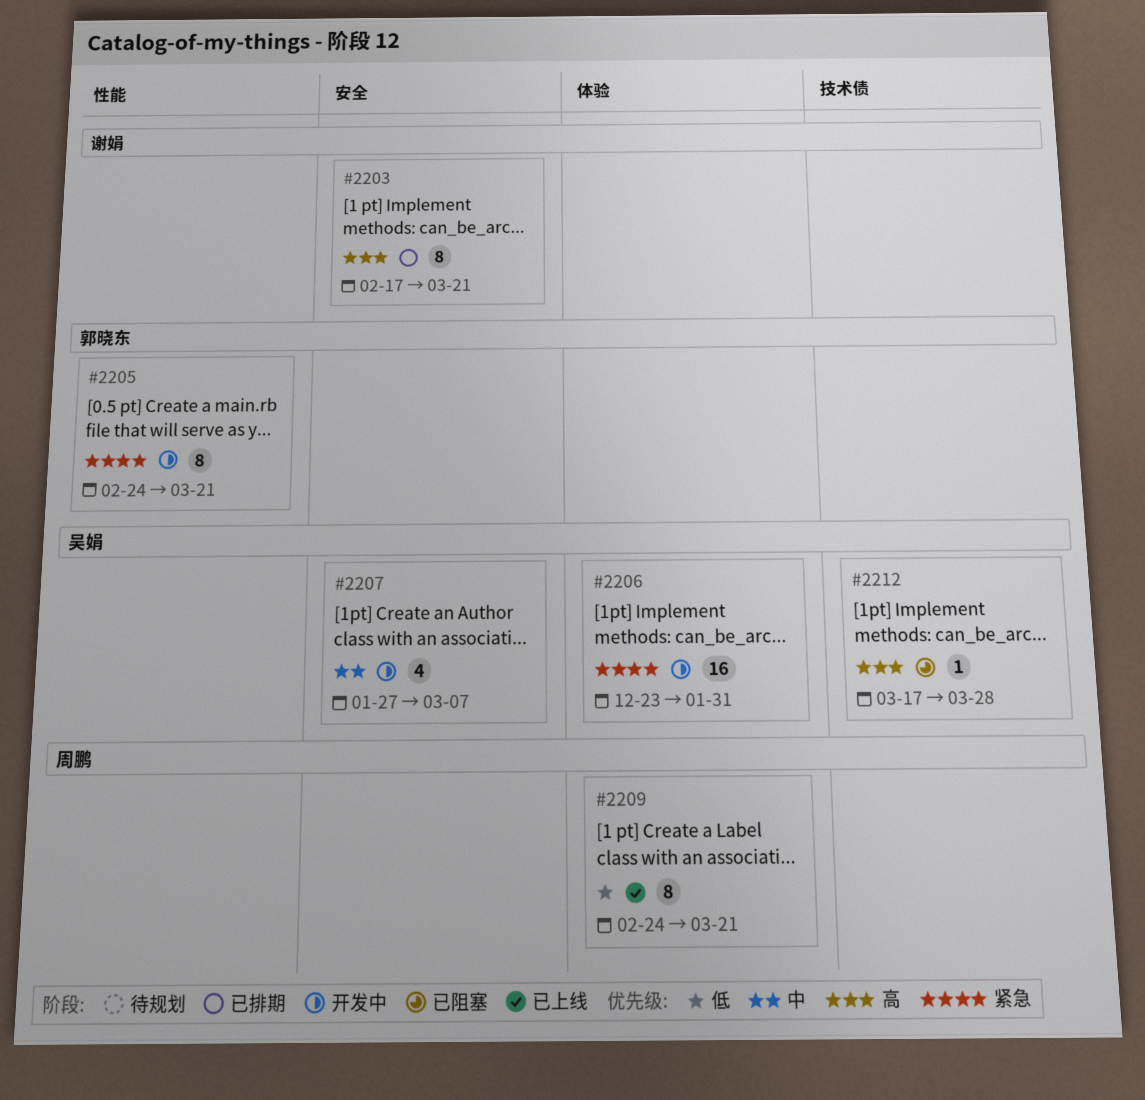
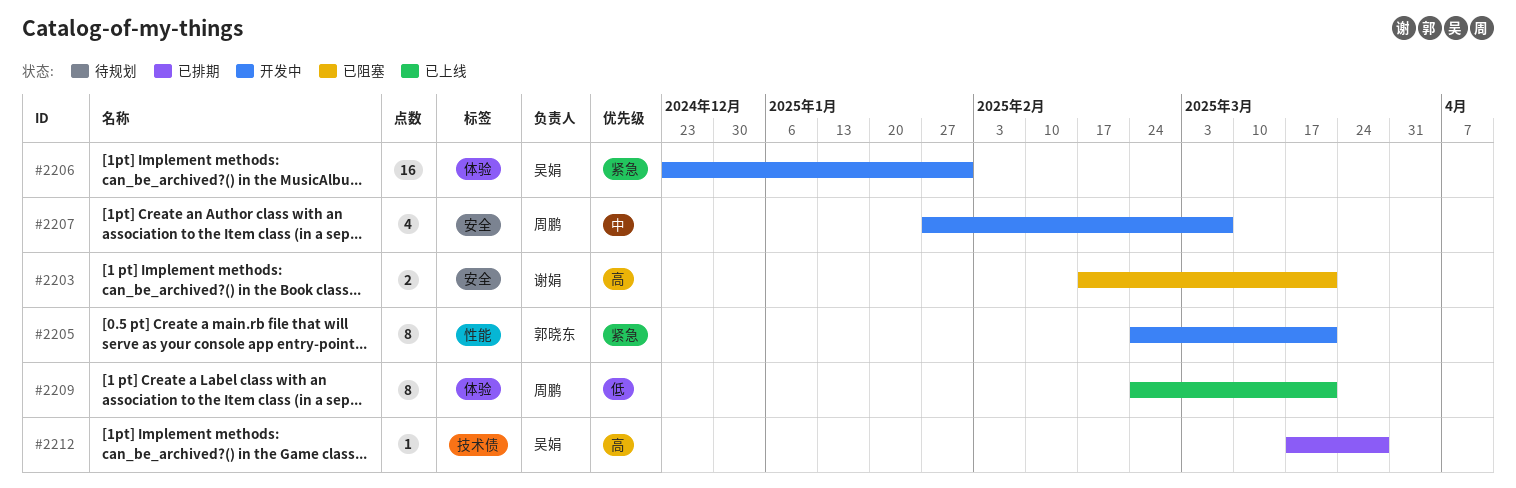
#2203, status: 已排期 -> 已阻塞
#2203, estimate: 8 -> 2
#2207, owner: 吴娟 -> 周鹏
#2212, status: 已阻塞 -> 已排期

